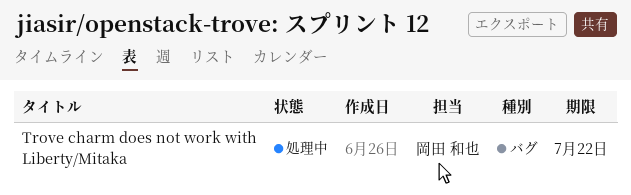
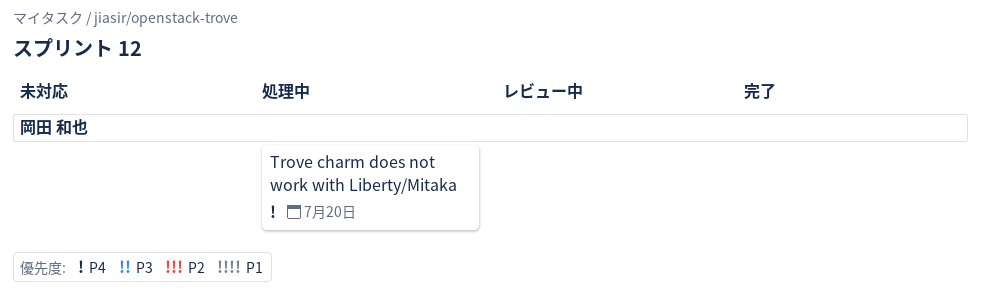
Trove charm does not work with Liberty/Mitaka, due: Jul 22 -> Jul 20

